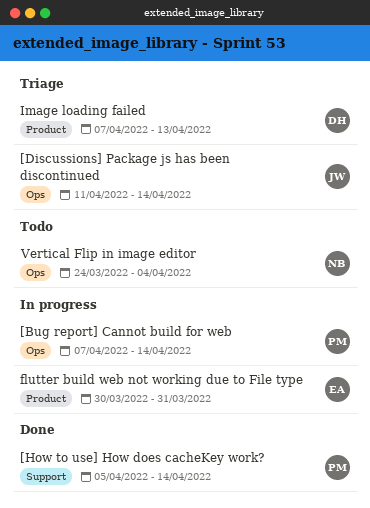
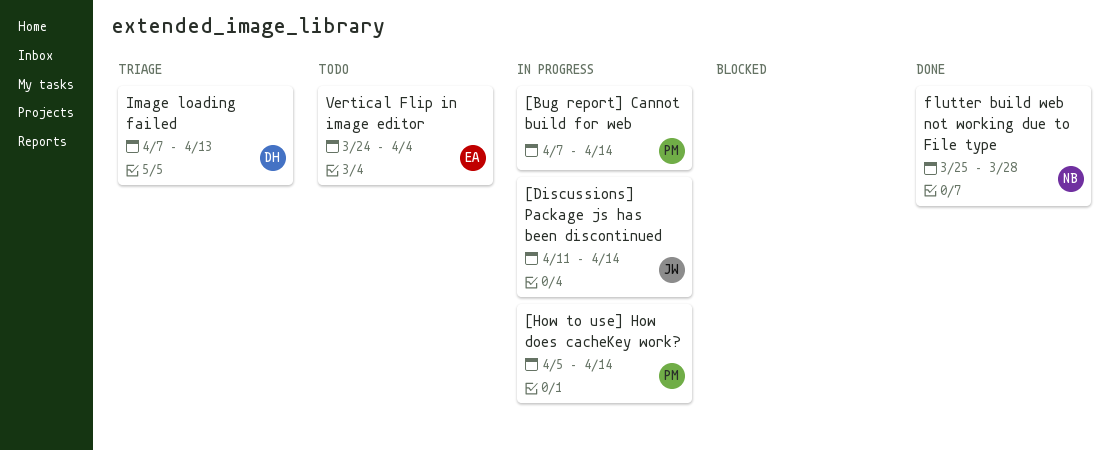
[Discussions] Package js has been discontinued, status: Triage -> In progress
[How to use] How does cacheKey work?, status: Done -> In progress
flutter build web not working due to File type, status: In progress -> Done
flutter build web not working due to File type, owner: EA -> NB
flutter build web not working due to File type, start: Mar 30 -> Mar 25
flutter build web not working due to File type, due: Mar 31 -> Mar 28
Vertical Flip in image editor, owner: NB -> EA

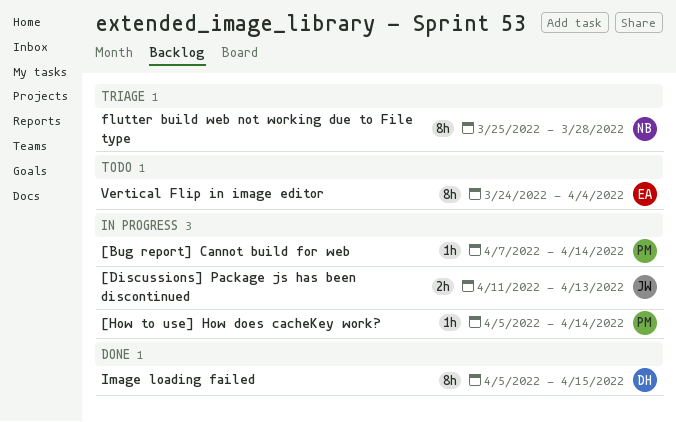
[Discussions] Package js has been discontinued, due: Apr 14 -> Apr 13
flutter build web not working due to File type, status: Done -> Triage
Image loading failed, status: Triage -> Done
Image loading failed, start: Apr 7 -> Apr 5
Image loading failed, due: Apr 13 -> Apr 15

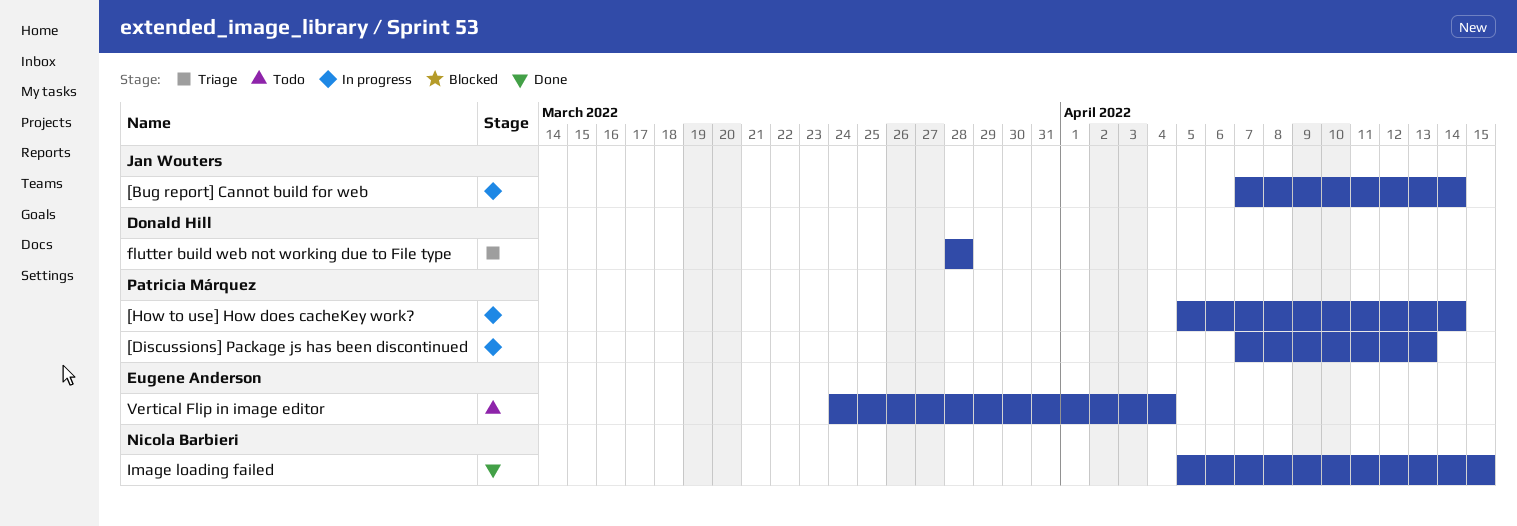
[Bug report] Cannot build for web, owner: Patricia Márquez -> Jan Wouters
[Discussions] Package js has been discontinued, owner: Jan Wouters -> Patricia Márquez
[Discussions] Package js has been discontinued, start: Apr 11 -> Apr 7
flutter build web not working due to File type, owner: Nicola Barbieri -> Donald Hill
flutter build web not working due to File type, start: Mar 25 -> Mar 28
Image loading failed, owner: Donald Hill -> Nicola Barbieri

